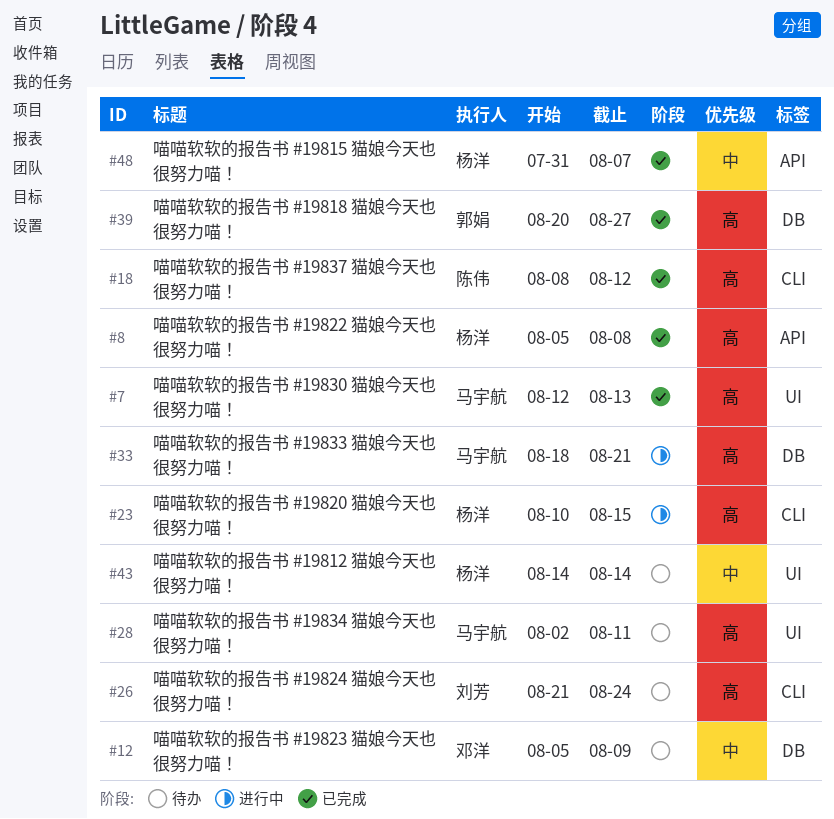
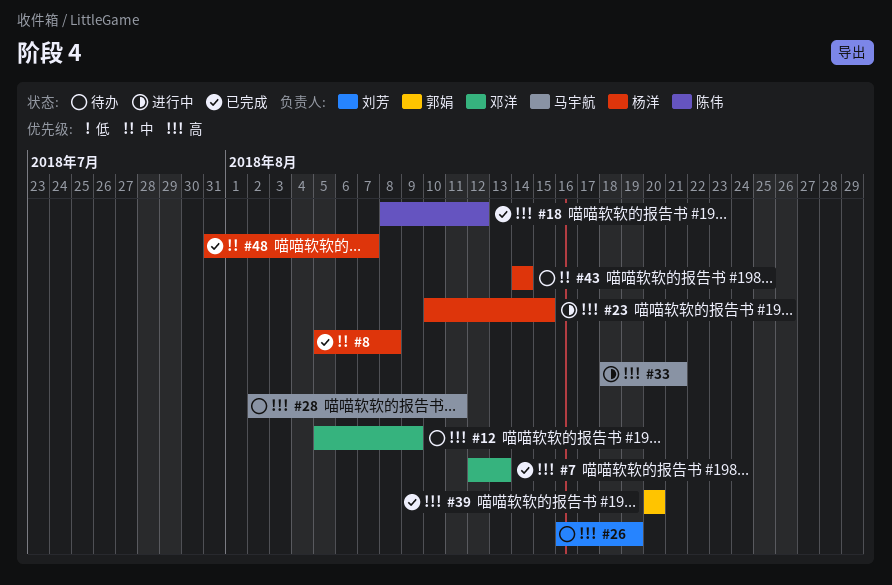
#7, owner: 马宇航 -> 邓洋
#8, priority: 高 -> 中
#12, priority: 中 -> 高
#26, start: Aug 21 -> Aug 16
#26, due: Aug 24 -> Aug 19
#39, due: Aug 27 -> Aug 20

